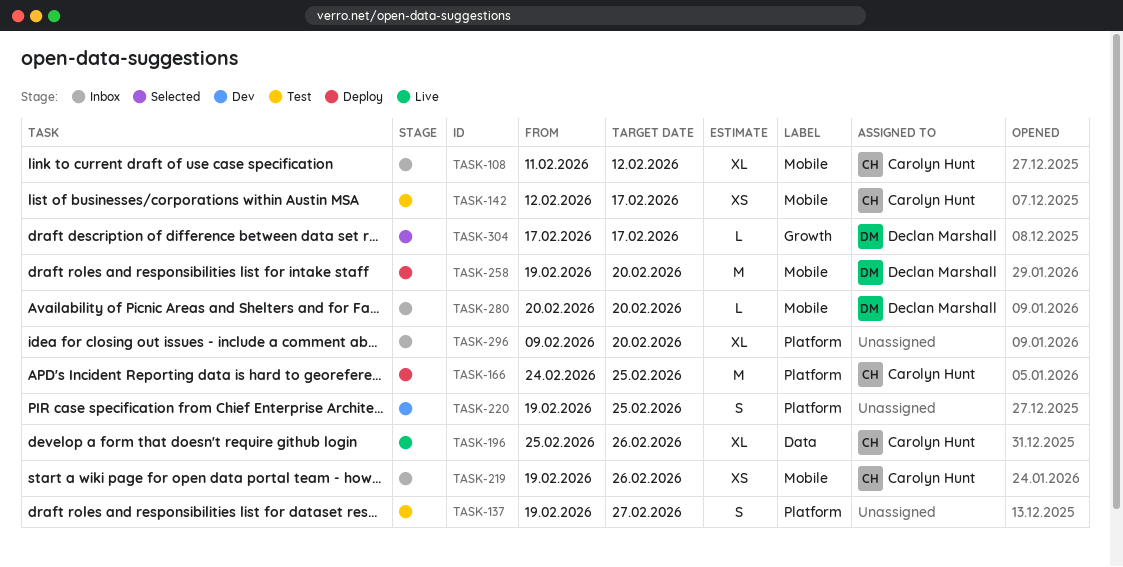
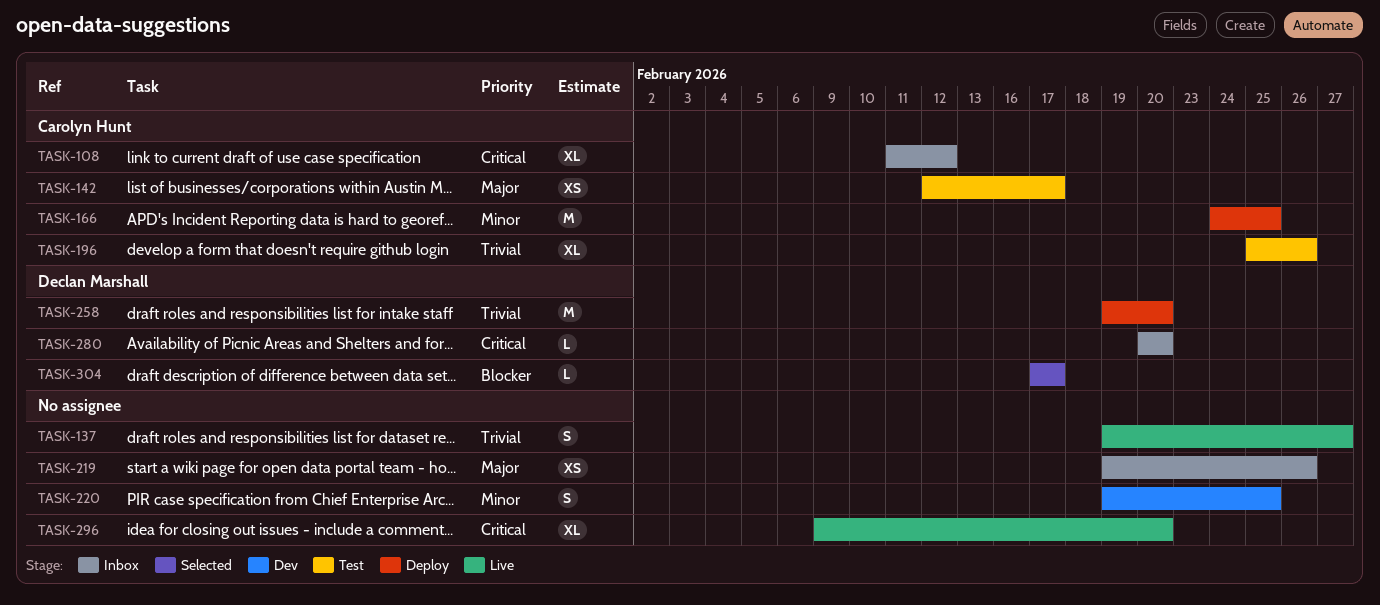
TASK-137, status: Test -> Live
TASK-196, status: Live -> Test
TASK-219, owner: Carolyn Hunt -> none
TASK-296, status: Inbox -> Live

